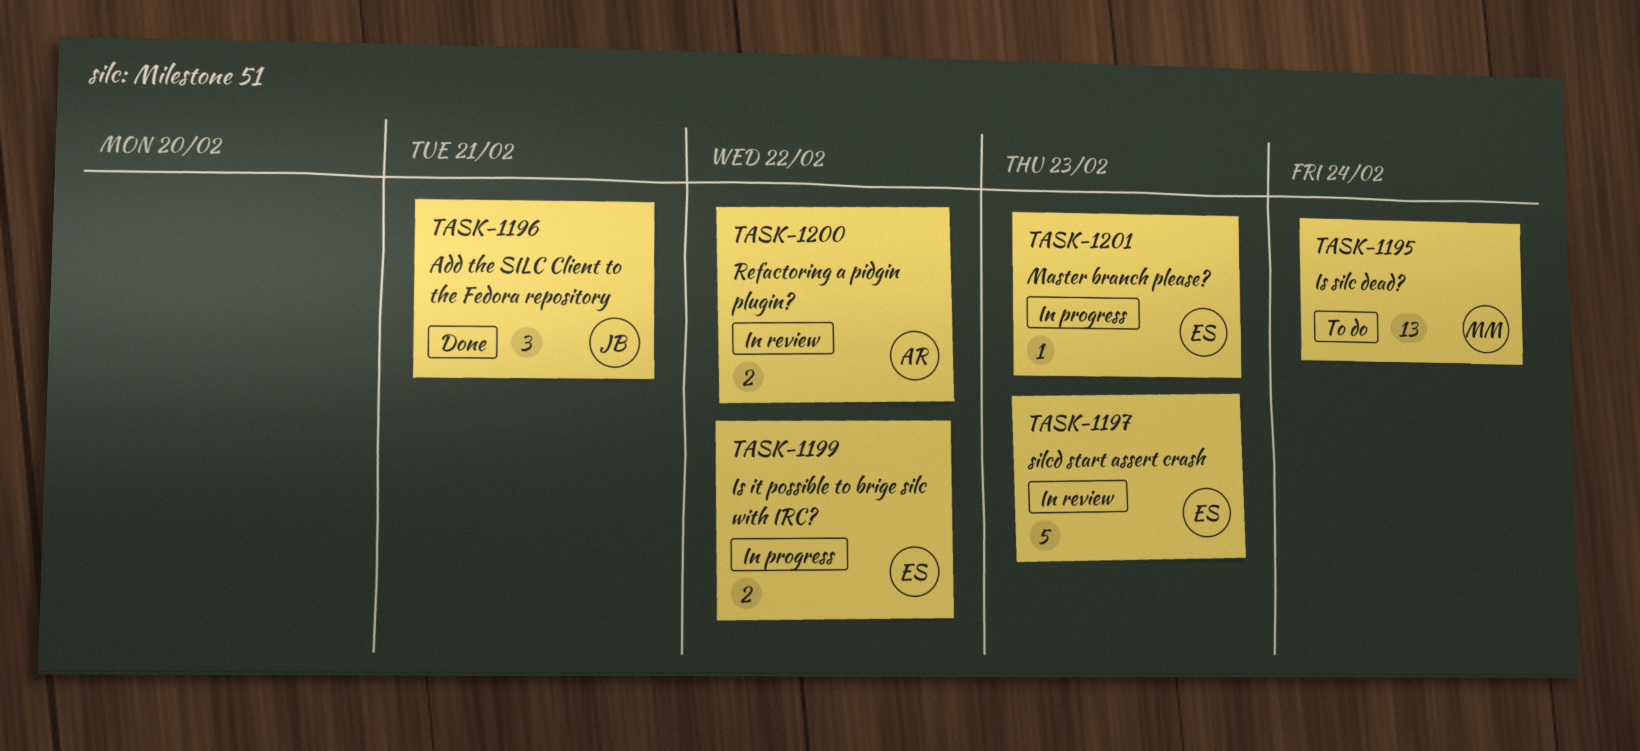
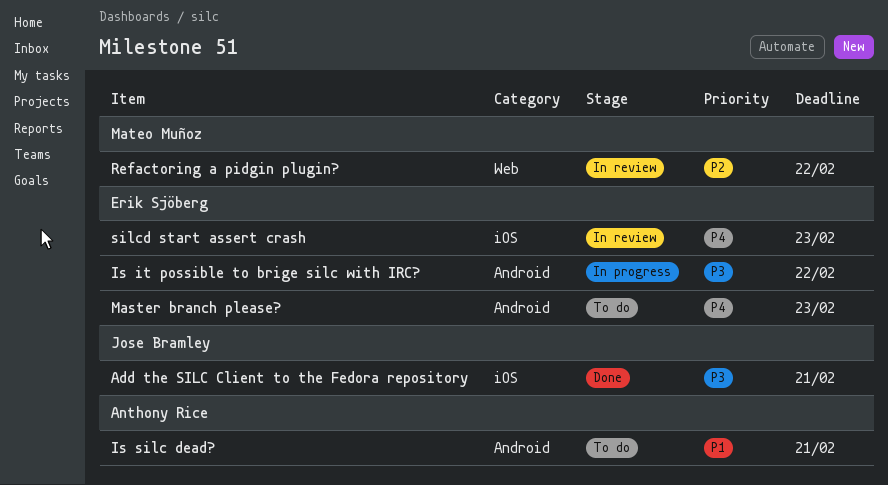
Is silc dead?, owner: Mateo Muñoz -> Anthony Rice
Is silc dead?, due: Feb 24 -> Feb 21
Master branch please?, status: In progress -> To do
Refactoring a pidgin plugin?, owner: Anthony Rice -> Mateo Muñoz

